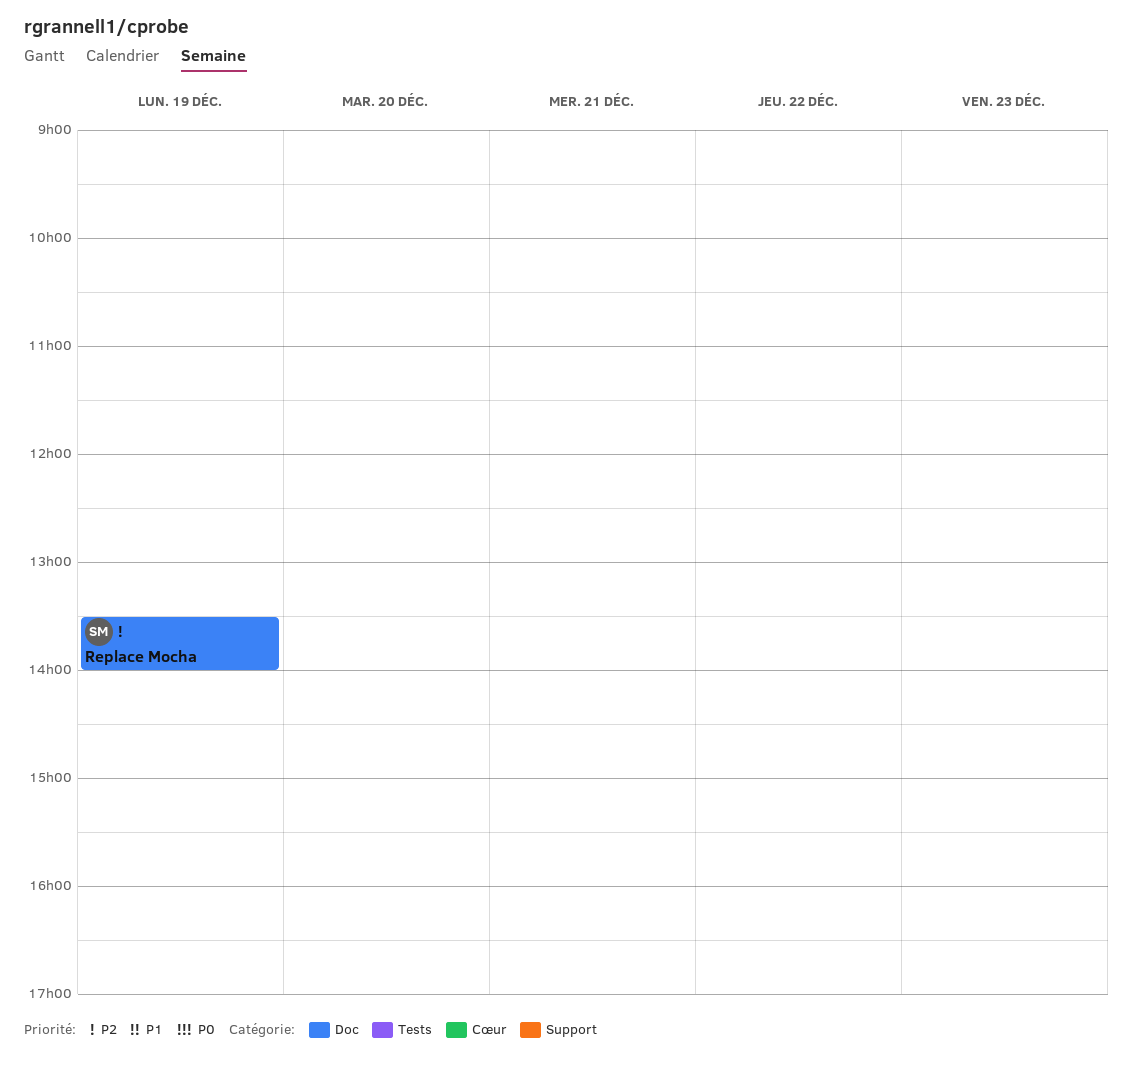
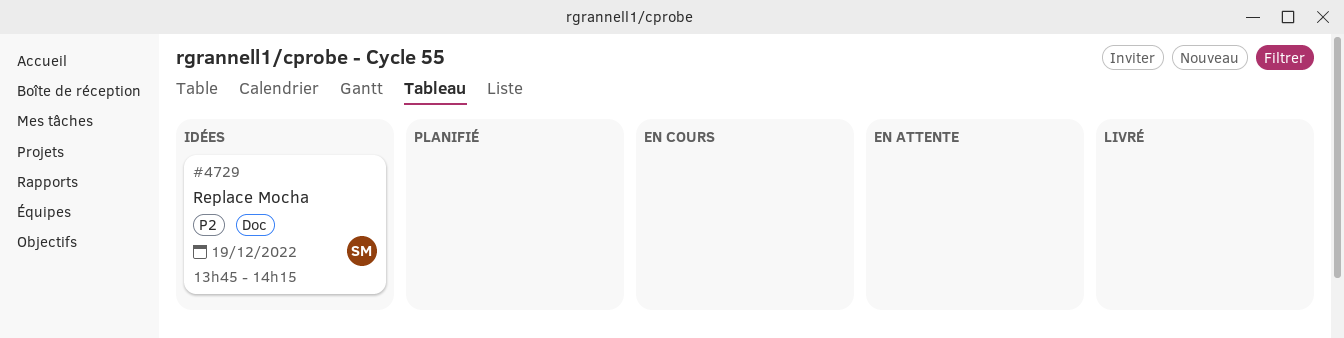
Replace Mocha, begins: 13:30 -> 13:45
Replace Mocha, ends: 14:00 -> 14:15

